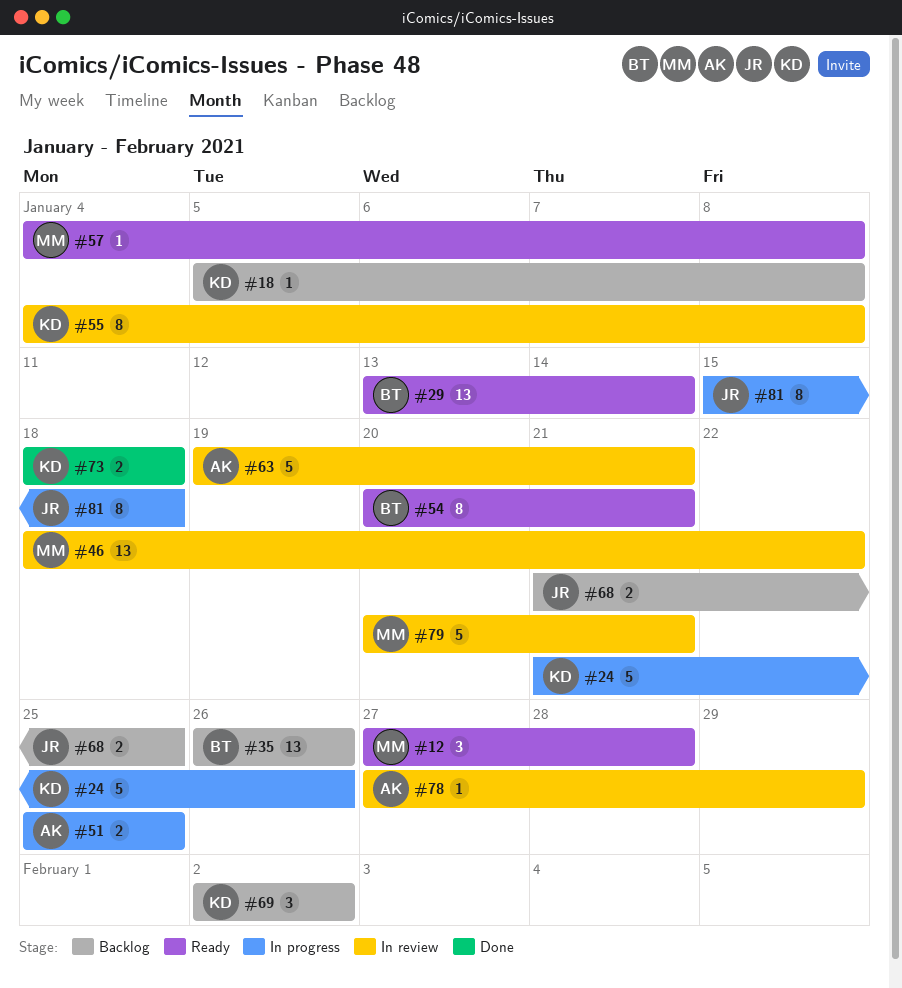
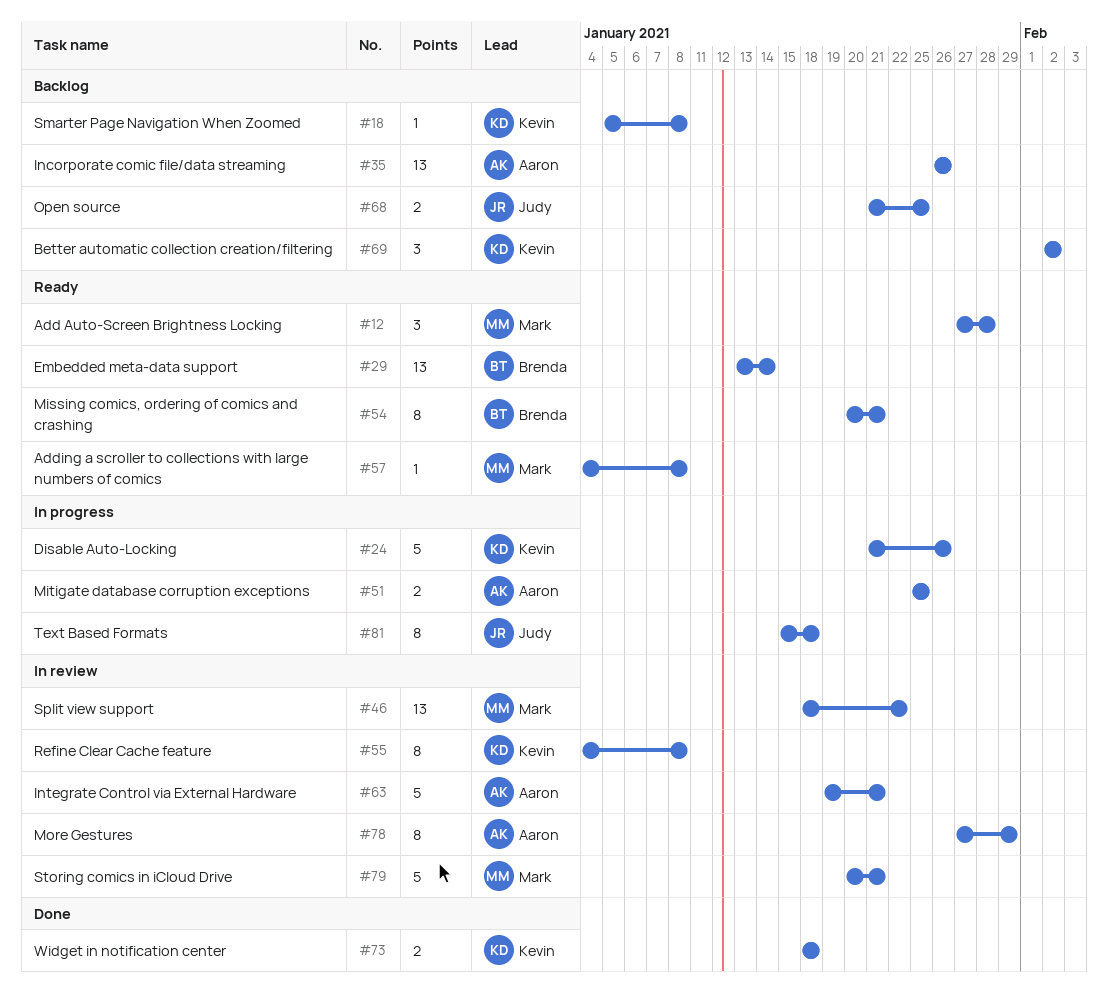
#35, owner: Brenda -> Aaron
#78, estimate: 1 -> 8

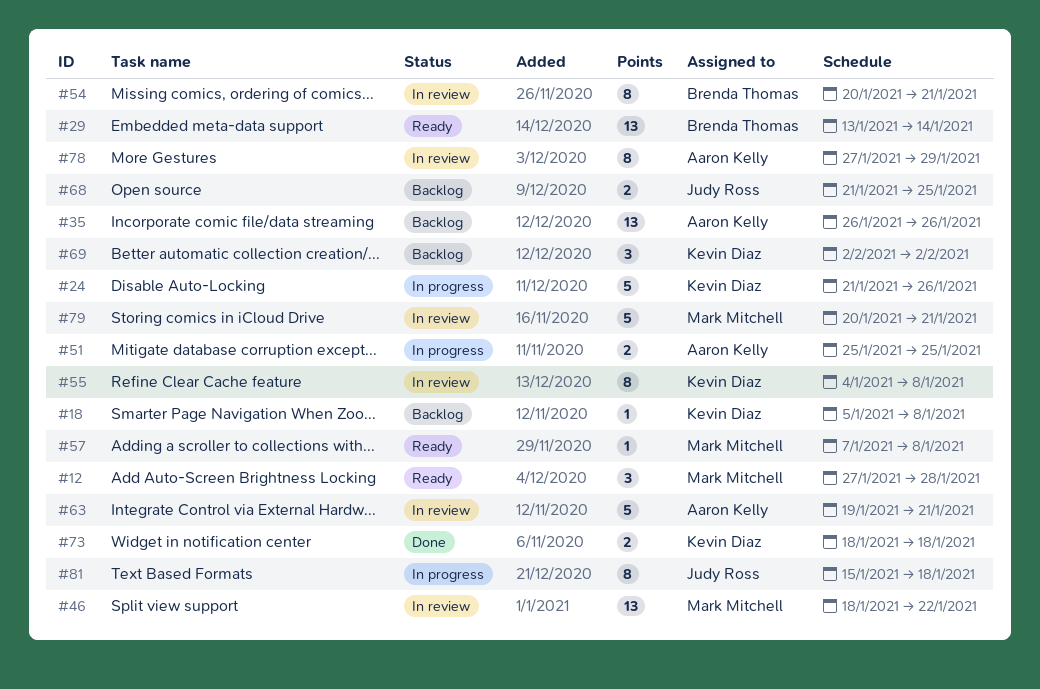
#54, status: Ready -> In review
#57, start: Jan 4 -> Jan 7

